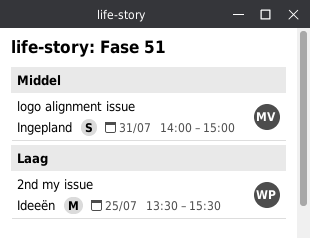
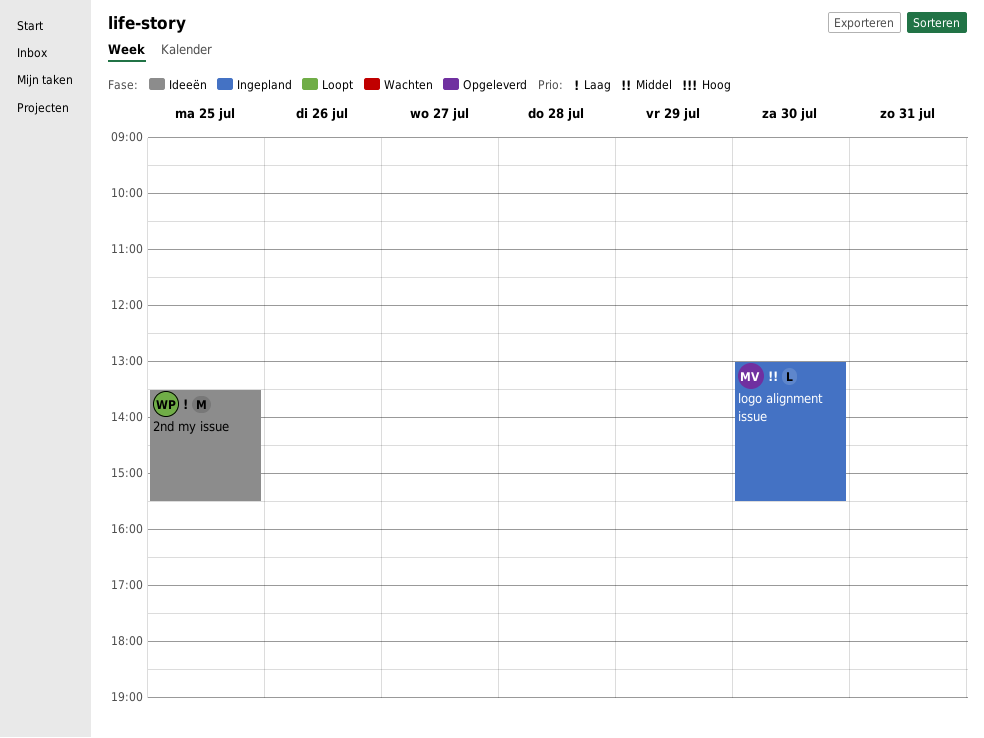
logo alignment issue, estimate: S -> L
logo alignment issue, day: Jul 31 -> Jul 30
logo alignment issue, begins: 14:00 -> 13:00
logo alignment issue, ends: 15:00 -> 15:30

